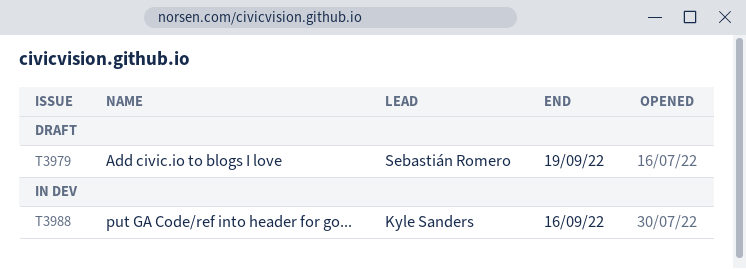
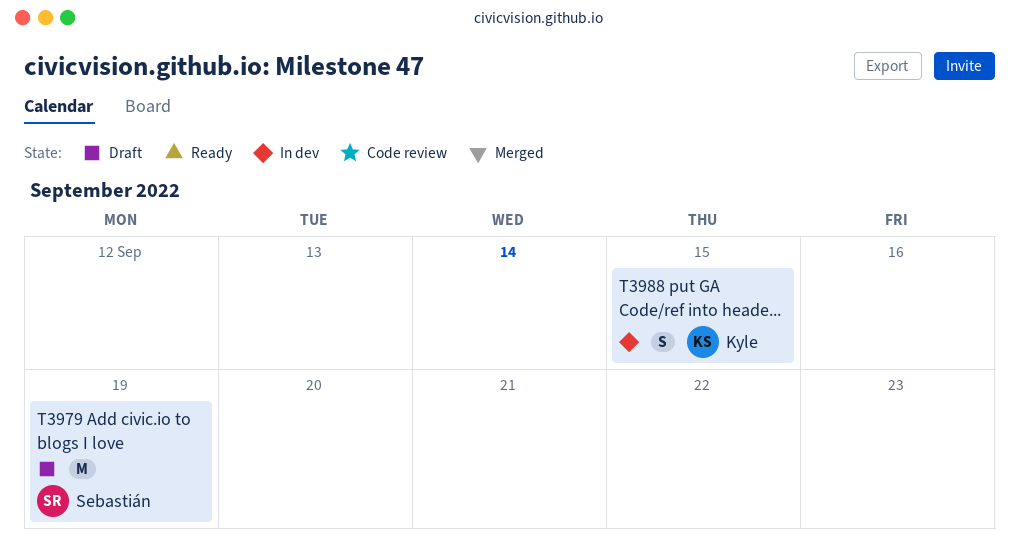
T3988, due: Sep 16 -> Sep 15

